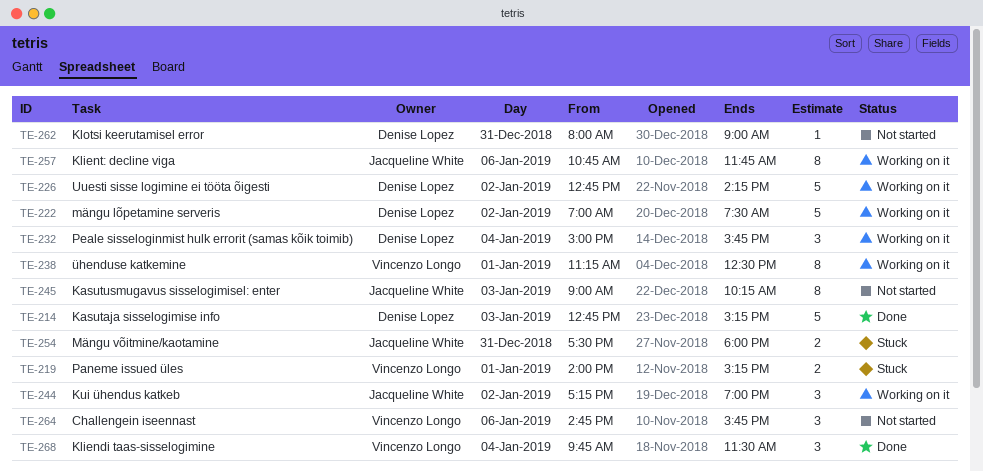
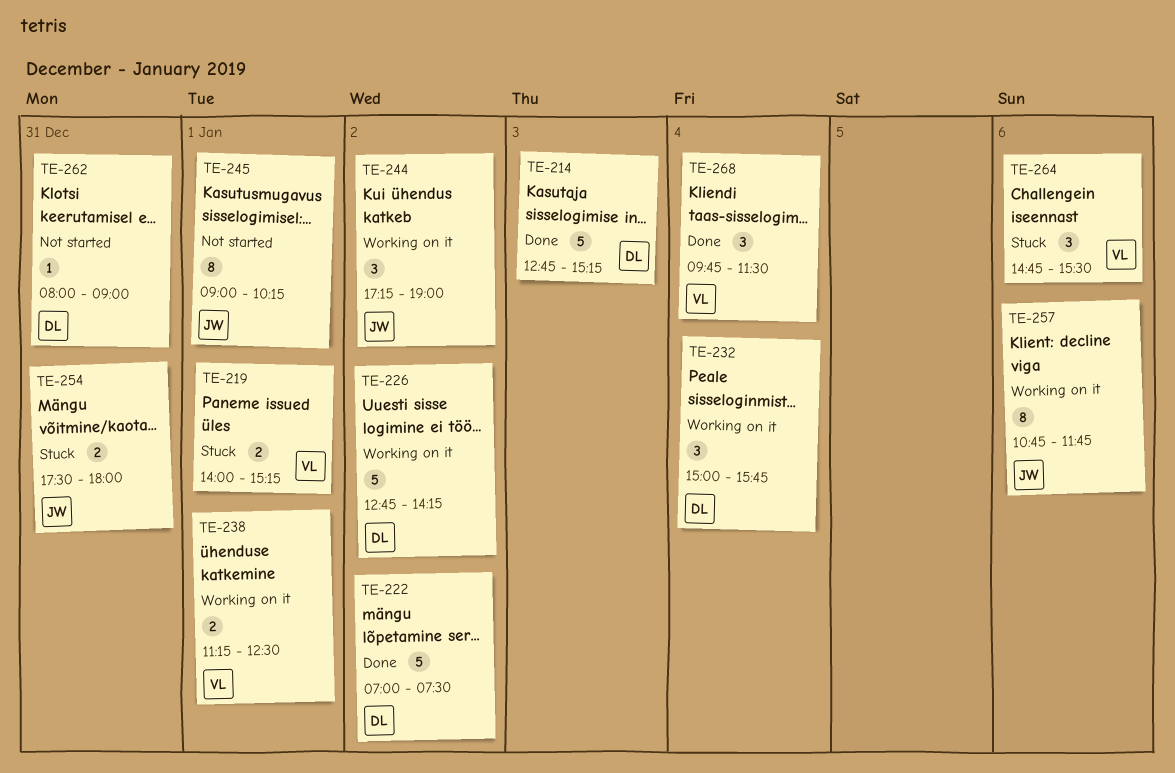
TE-222, status: Working on it -> Done
TE-238, estimate: 8 -> 2
TE-245, day: Jan 3 -> Jan 1
TE-264, status: Not started -> Stuck
TE-264, ends: 15:45 -> 15:30

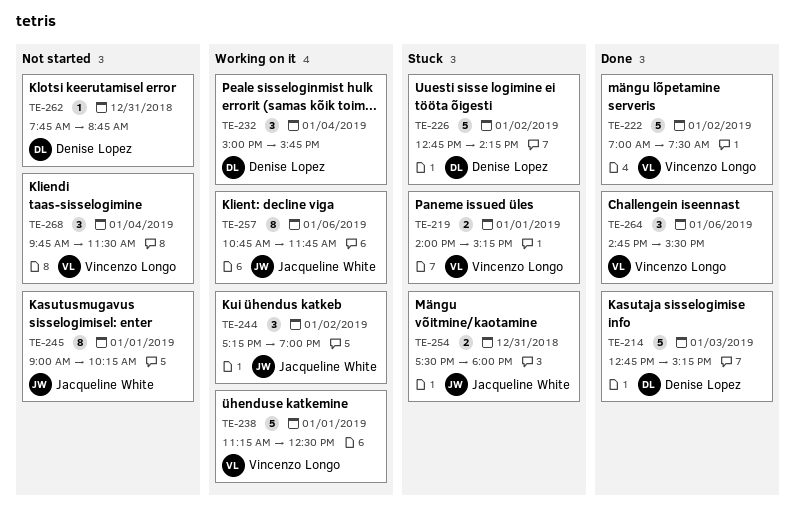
TE-222, owner: Denise Lopez -> Vincenzo Longo
TE-226, status: Working on it -> Stuck
TE-238, estimate: 2 -> 5
TE-262, begins: 08:00 -> 07:45
TE-262, ends: 09:00 -> 08:45
TE-264, status: Stuck -> Done
TE-268, status: Done -> Not started

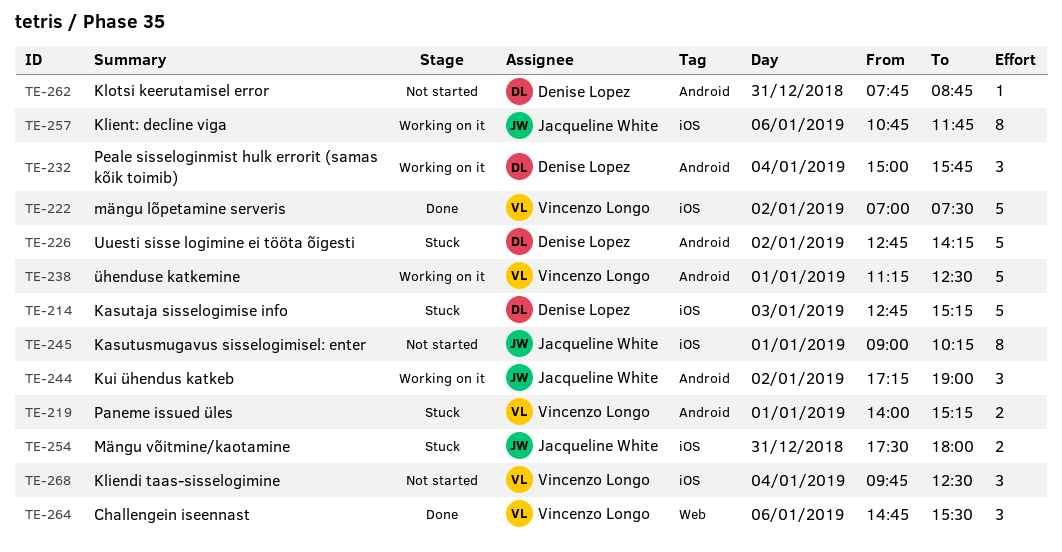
TE-214, status: Done -> Stuck
TE-268, ends: 11:30 -> 12:30

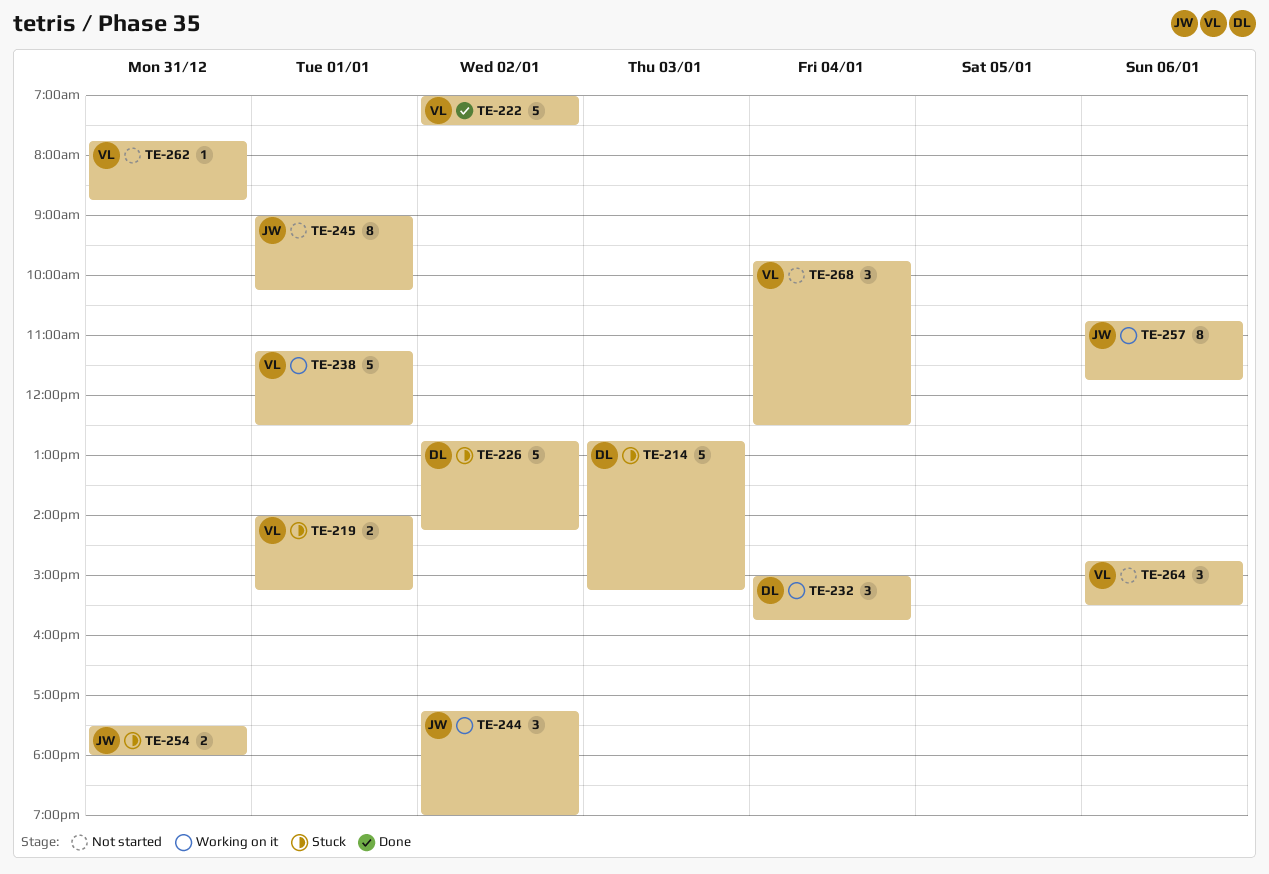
TE-262, owner: Denise Lopez -> Vincenzo Longo
TE-264, status: Done -> Not started

